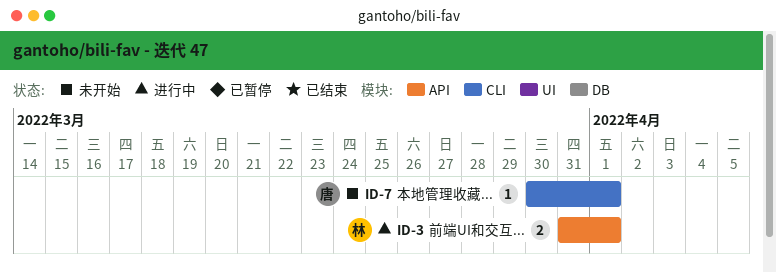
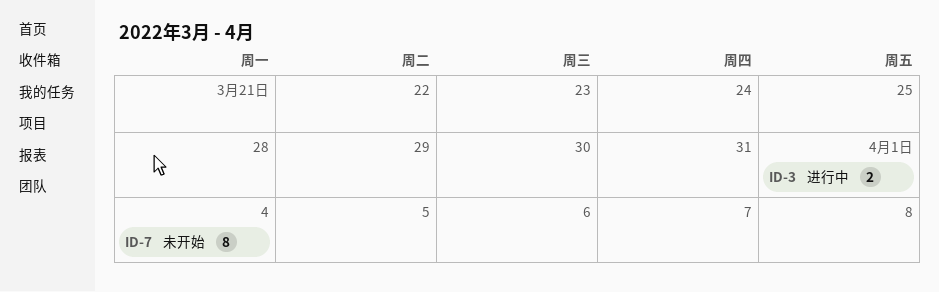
ID-7, estimate: 1 -> 8
ID-7, due: Apr 1 -> Apr 4

